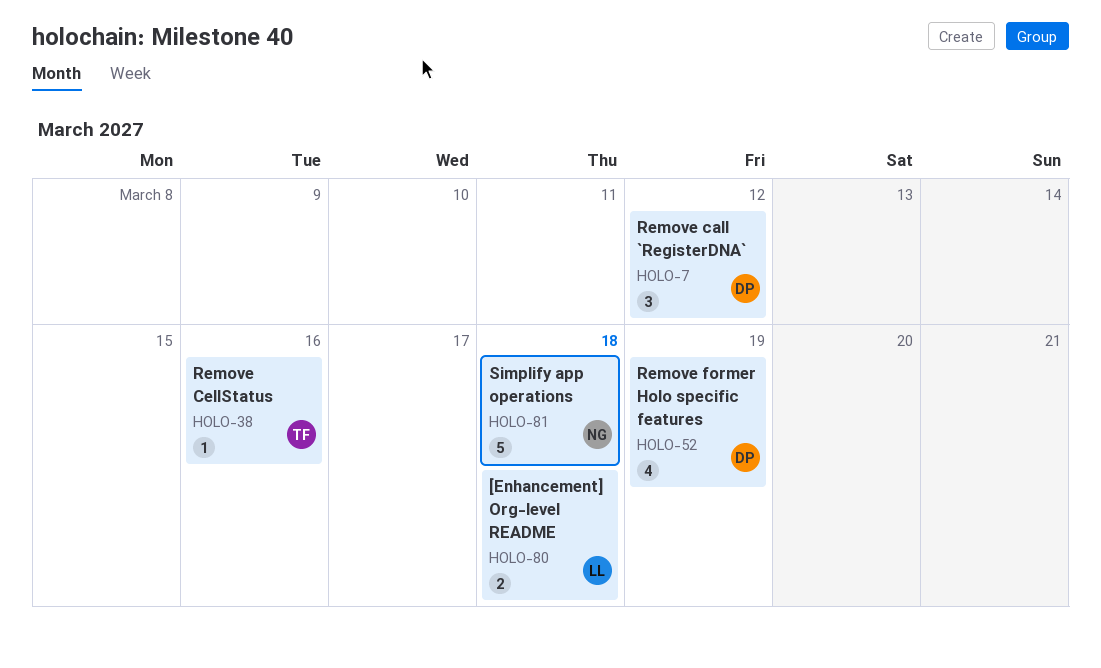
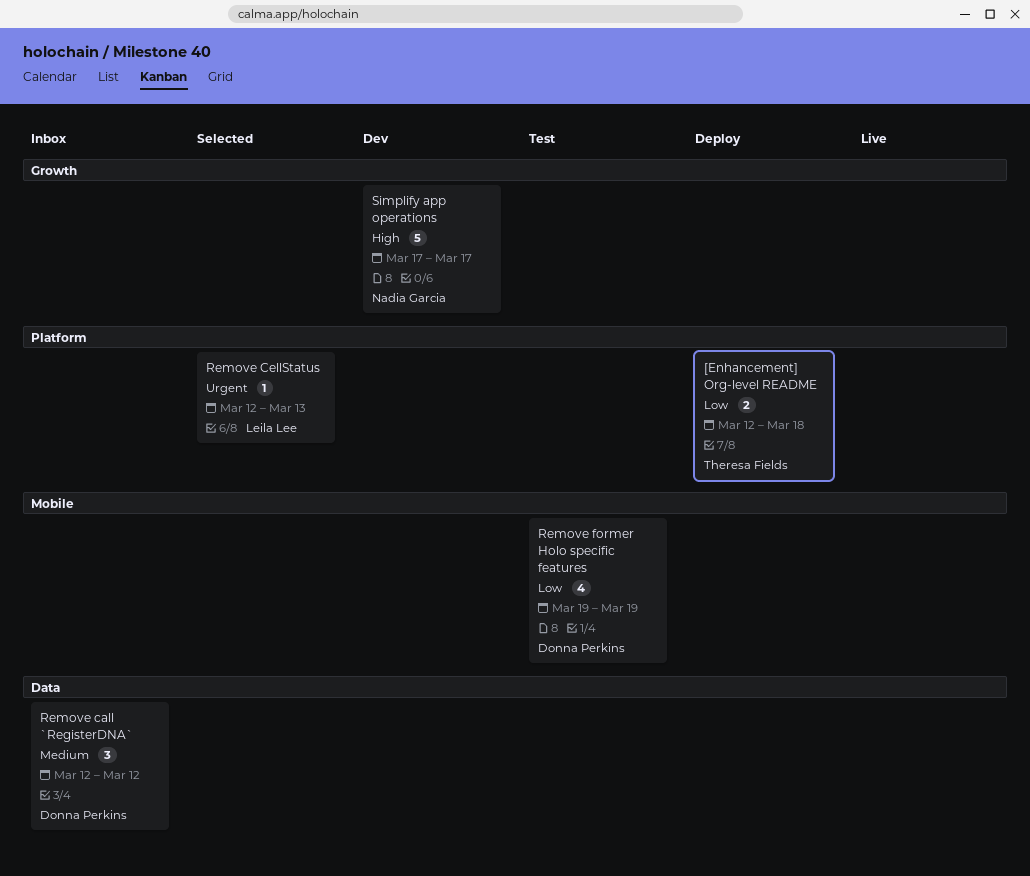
[Enhancement] Org-level README, owner: Leila Lee -> Theresa Fields
Remove CellStatus, owner: Theresa Fields -> Leila Lee
Remove CellStatus, due: Mar 16 -> Mar 13
Simplify app operations, due: Mar 18 -> Mar 17

